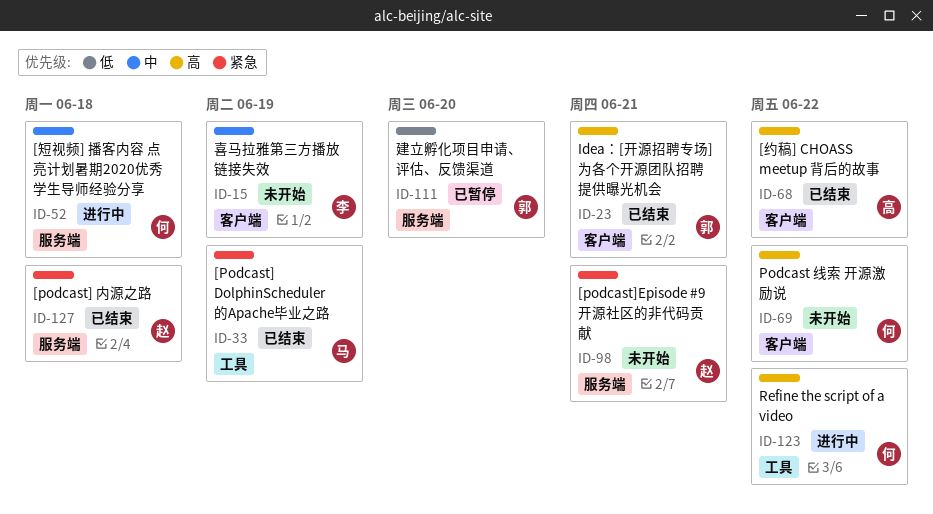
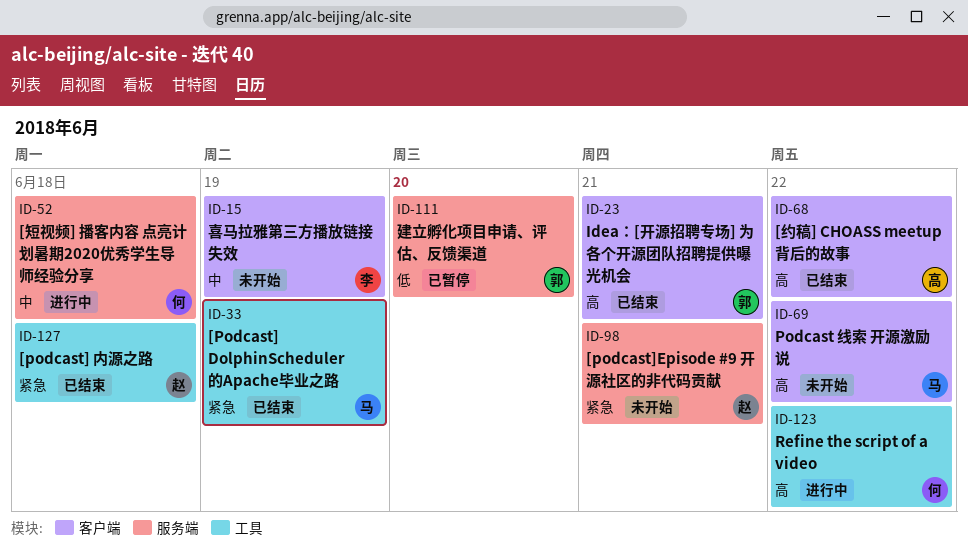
ID-69, owner: 何 -> 马
ID-127, label: 服务端 -> 工具

